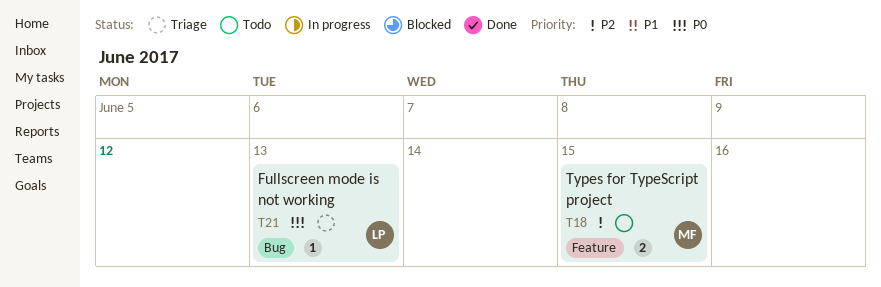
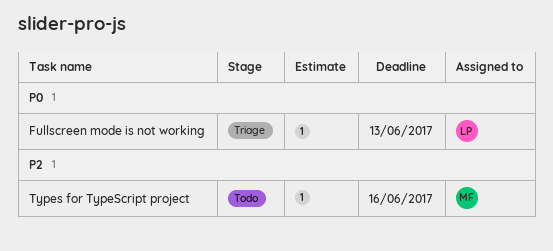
Types for TypeScript project, estimate: 2 -> 1
Types for TypeScript project, due: Jun 15 -> Jun 16

